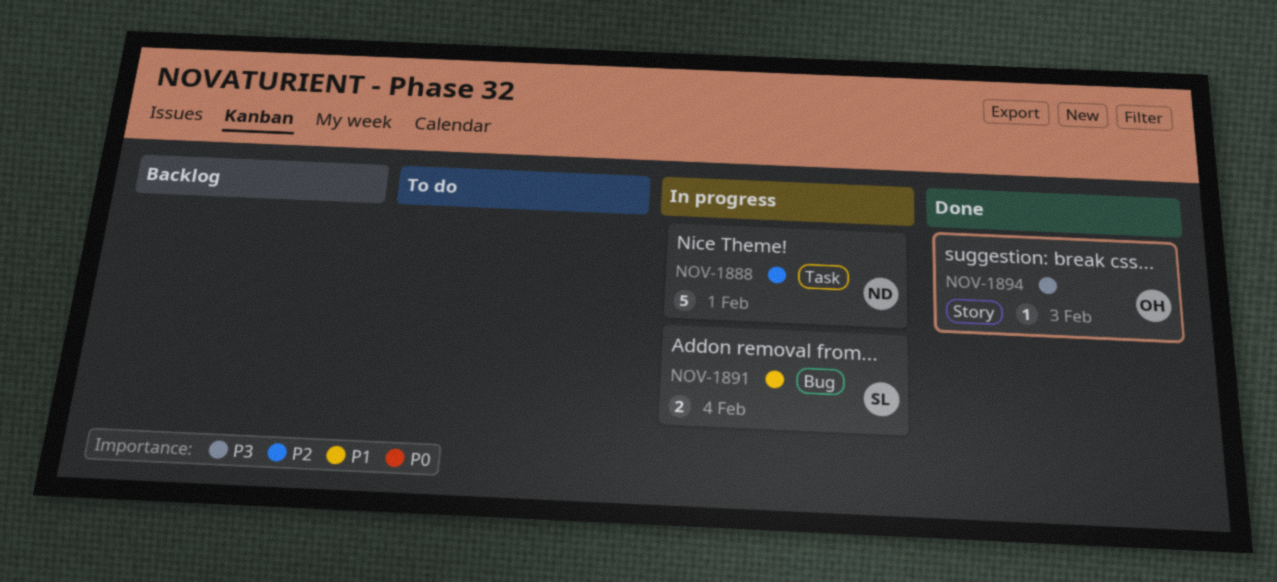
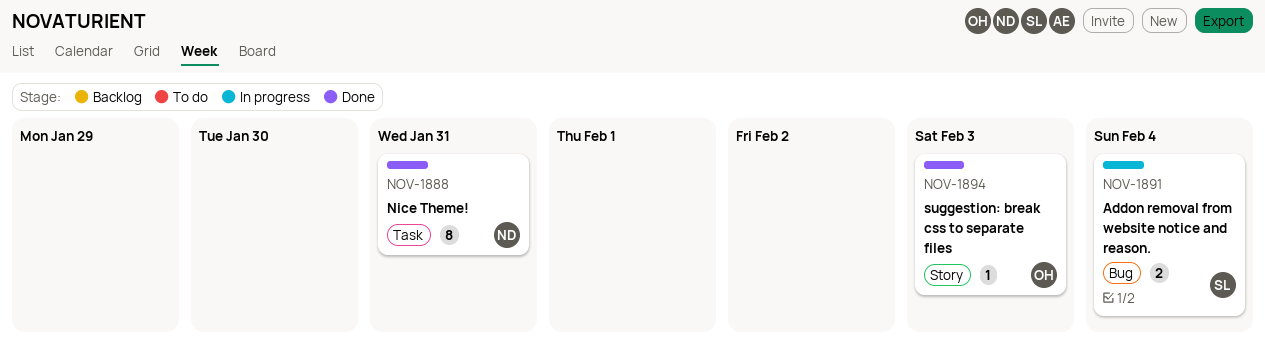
NOV-1888, status: In progress -> Done
NOV-1888, estimate: 5 -> 8
NOV-1888, due: Feb 1 -> Jan 31

